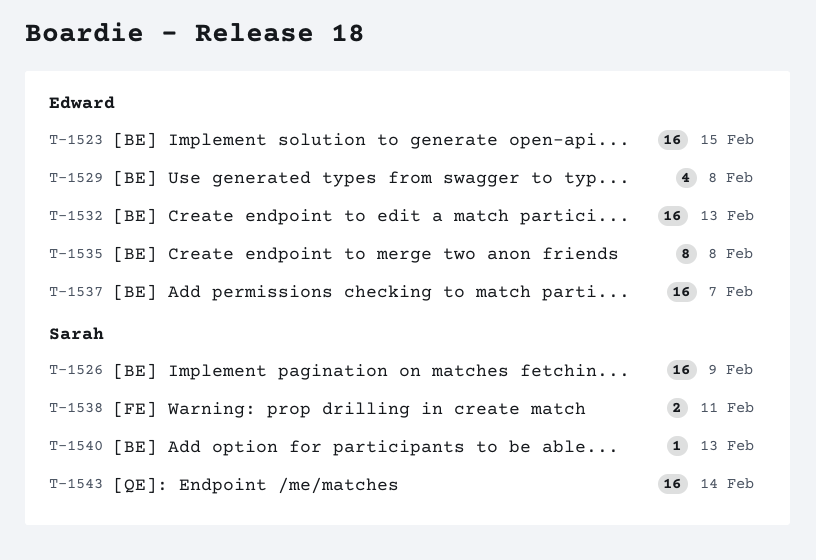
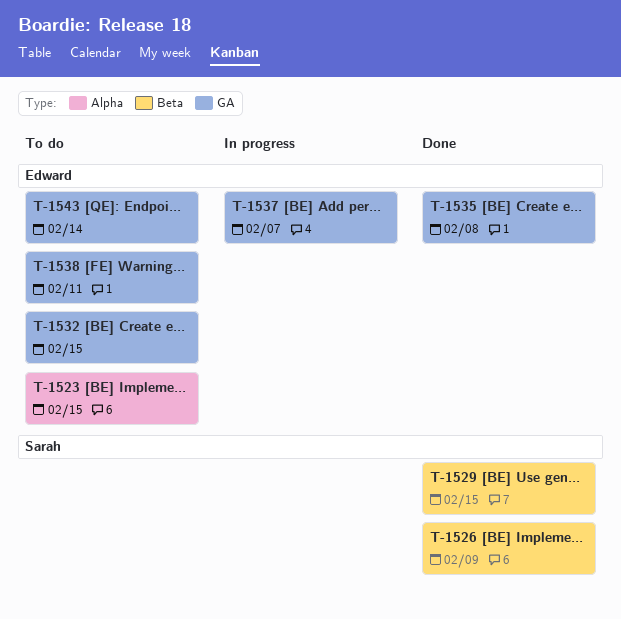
T-1529, owner: Edward -> Sarah
T-1529, due: Feb 8 -> Feb 15
T-1532, due: Feb 13 -> Feb 15
T-1538, owner: Sarah -> Edward
T-1540: present -> none
T-1543, owner: Sarah -> Edward

